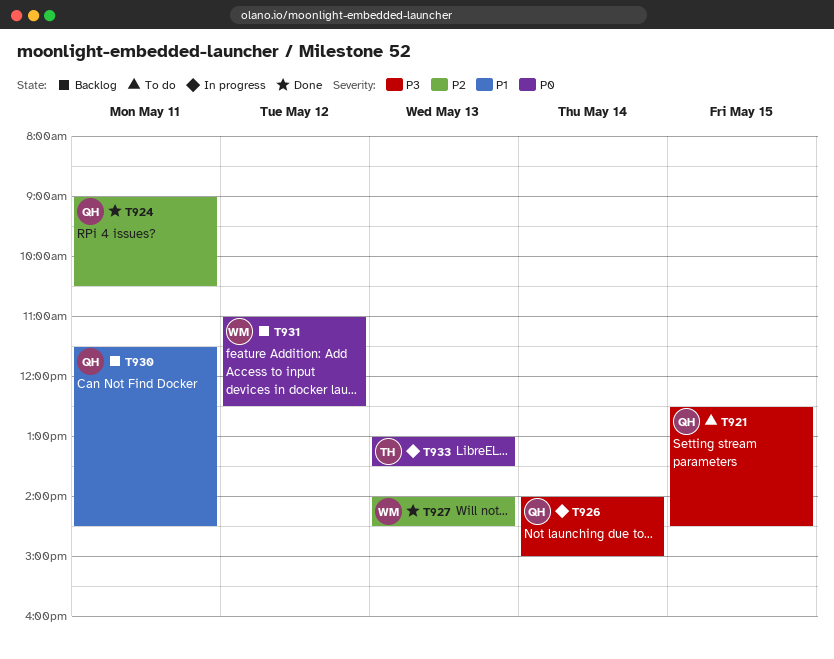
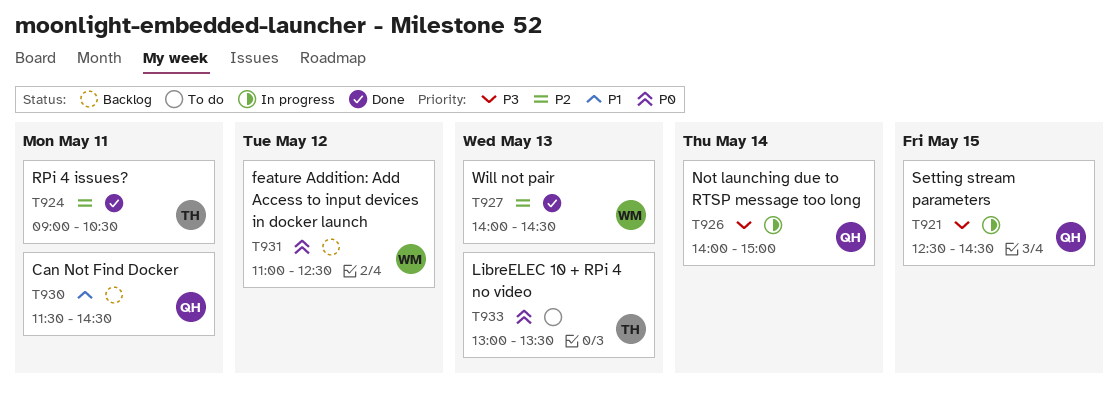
T921, status: To do -> In progress
T924, owner: QH -> TH
T933, status: In progress -> To do

